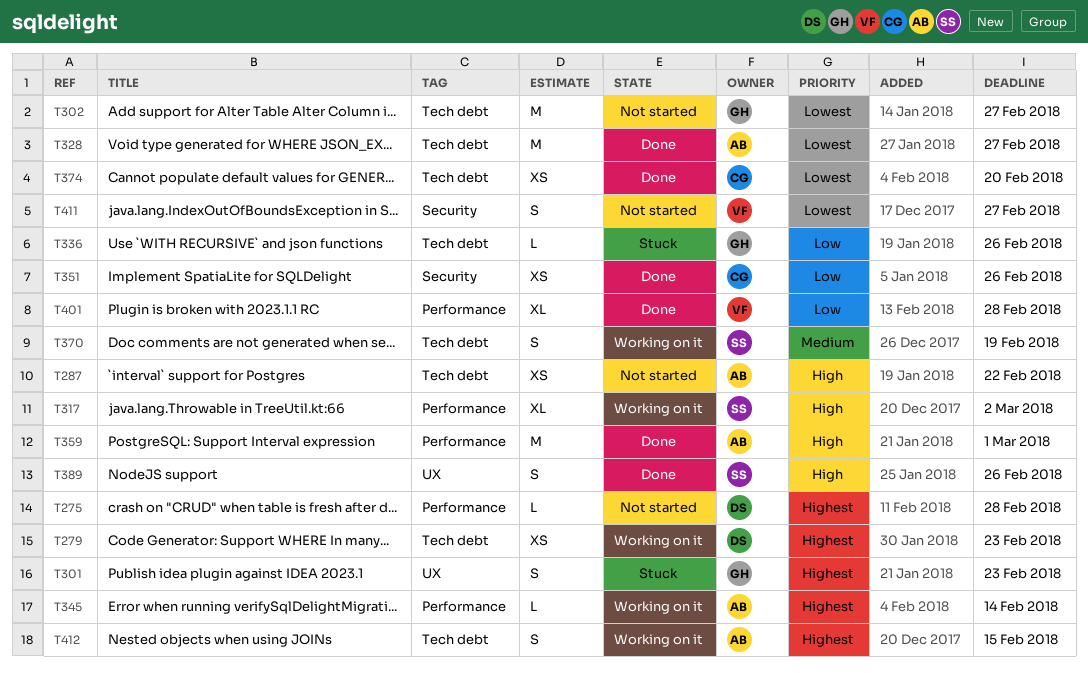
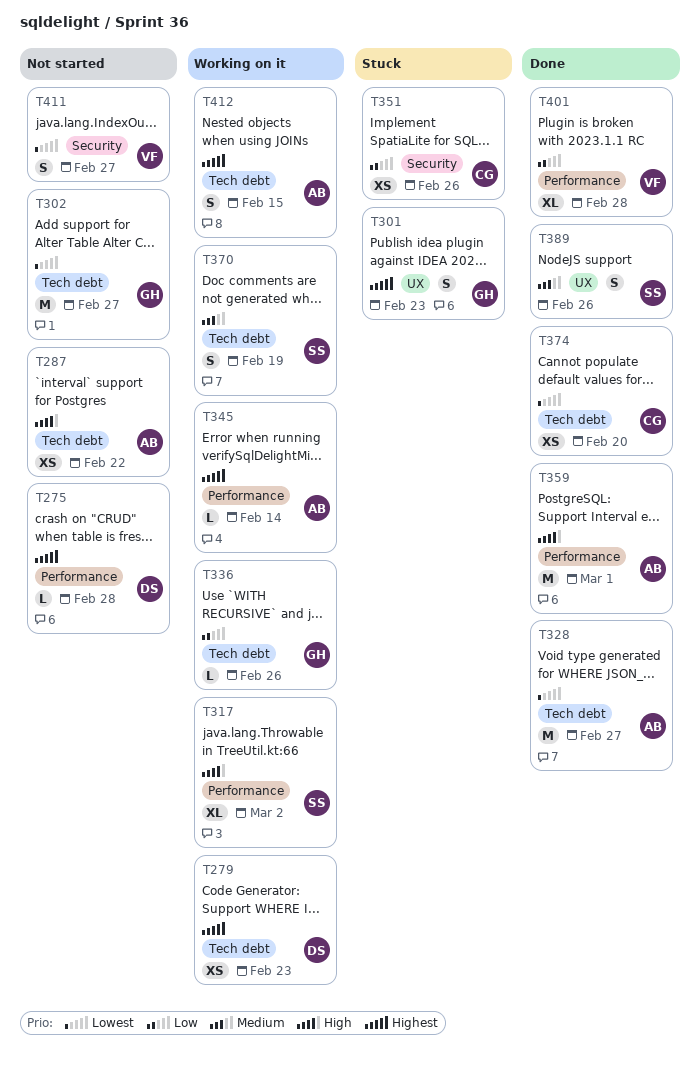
T336, status: Stuck -> Working on it
T351, status: Done -> Stuck
T389, priority: High -> Medium

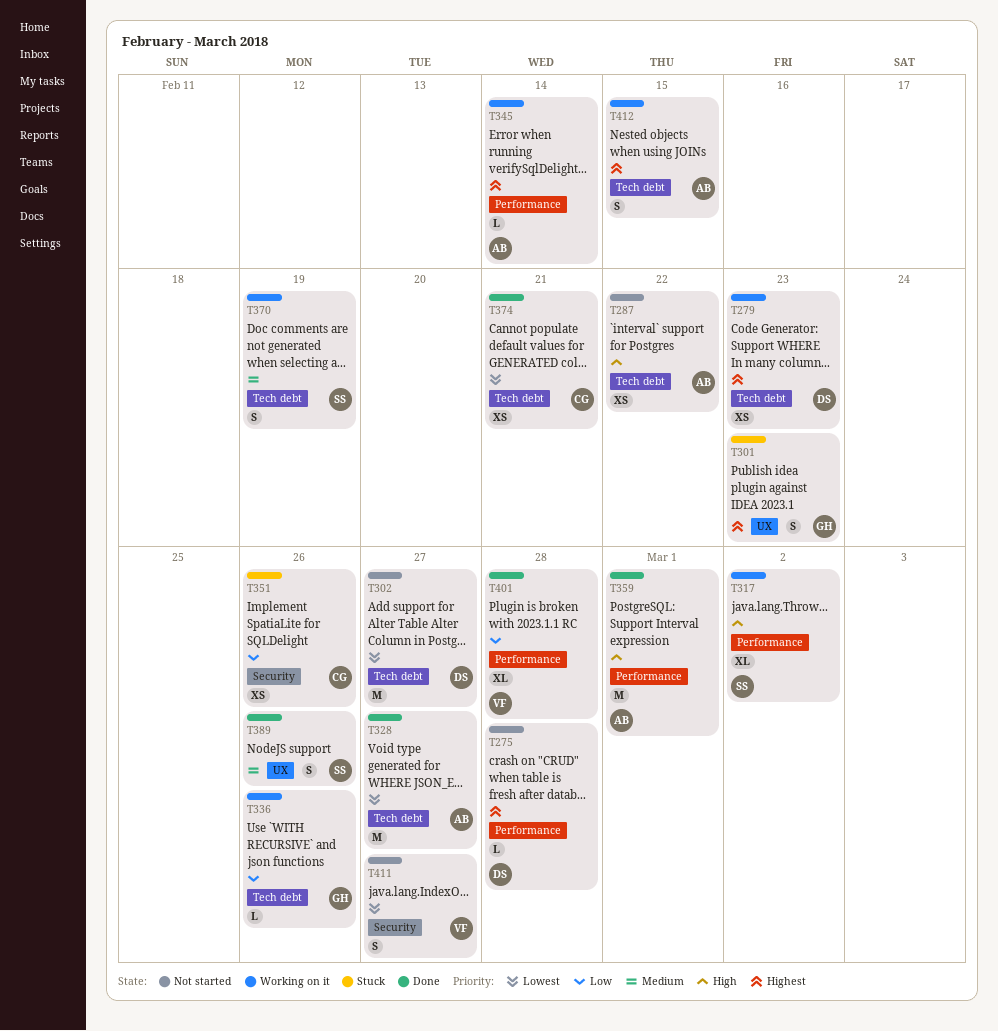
T302, owner: GH -> DS
T374, due: Feb 20 -> Feb 21

